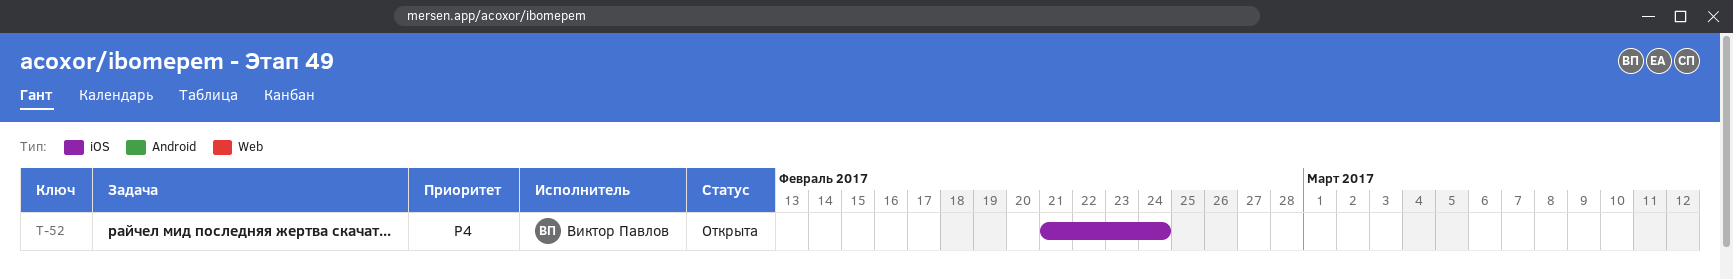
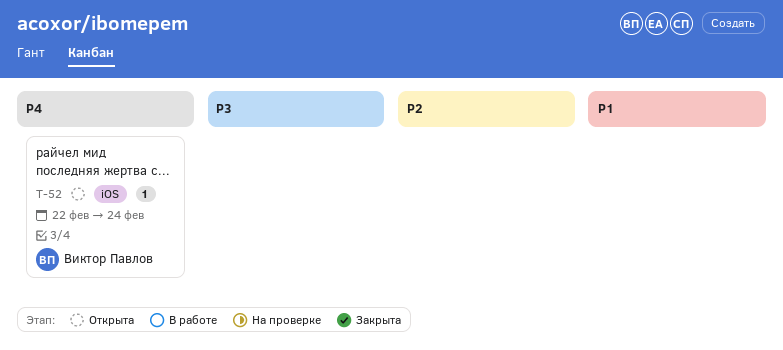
T-52, start: Feb 21 -> Feb 22

